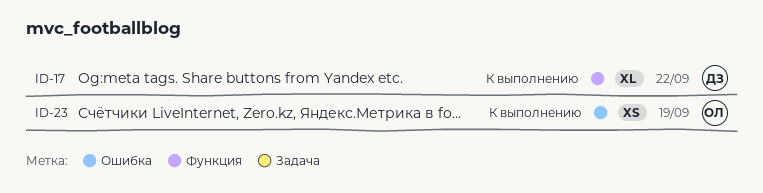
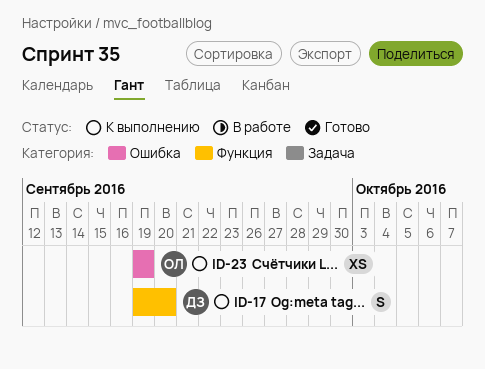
ID-17, estimate: XL -> S
ID-17, due: Sep 22 -> Sep 20

